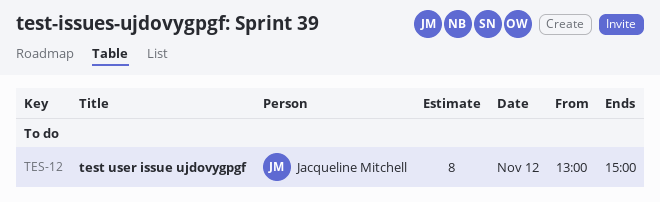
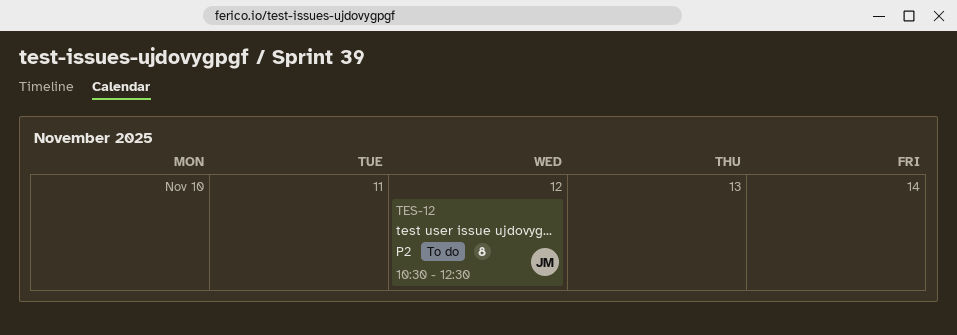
TES-12, begins: 13:00 -> 10:30
TES-12, ends: 15:00 -> 12:30

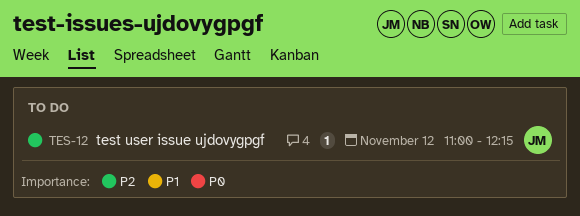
TES-12, estimate: 8 -> 1
TES-12, begins: 10:30 -> 11:00
TES-12, ends: 12:30 -> 12:15

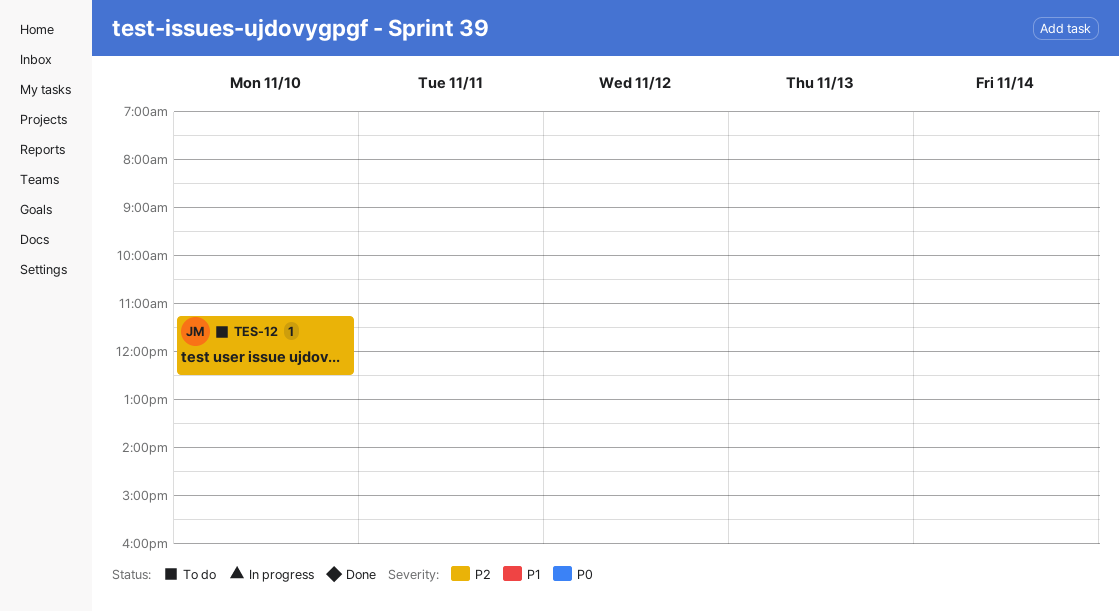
TES-12, day: Nov 12 -> Nov 10
TES-12, begins: 11:00 -> 11:15
TES-12, ends: 12:15 -> 12:30

